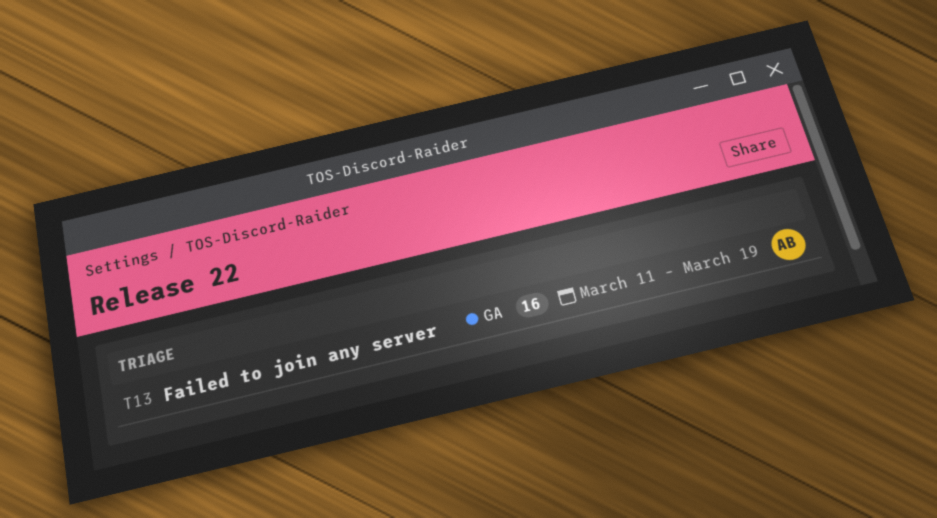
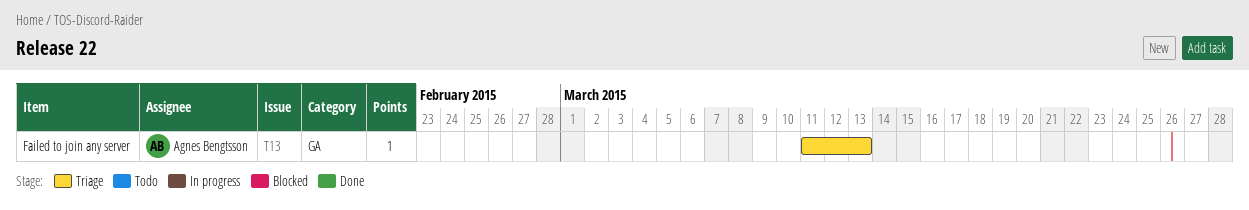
T13, estimate: 16 -> 1
T13, due: Mar 19 -> Mar 13

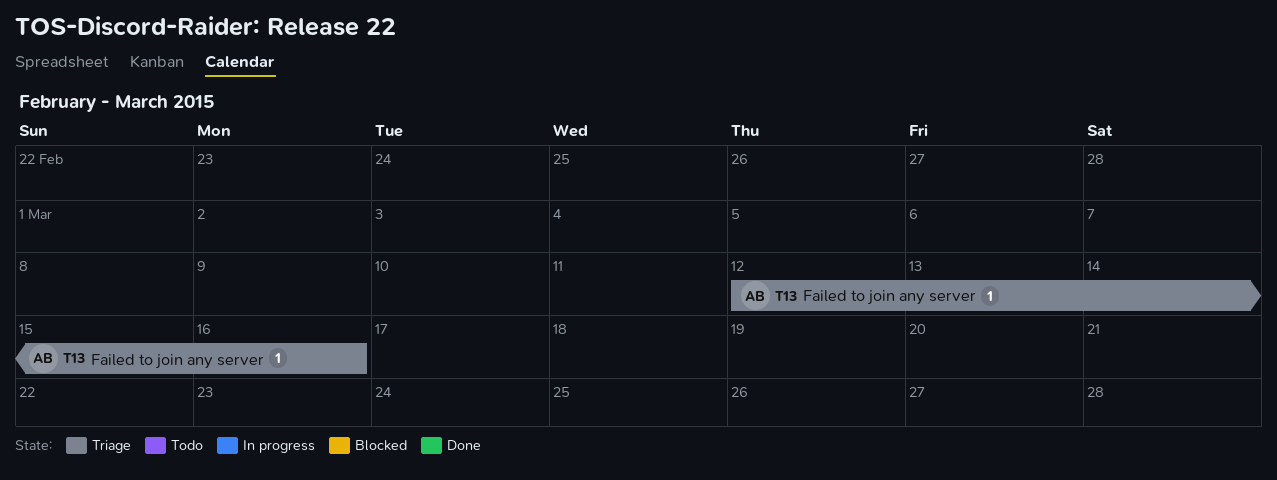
T13, start: Mar 11 -> Mar 12
T13, due: Mar 13 -> Mar 16

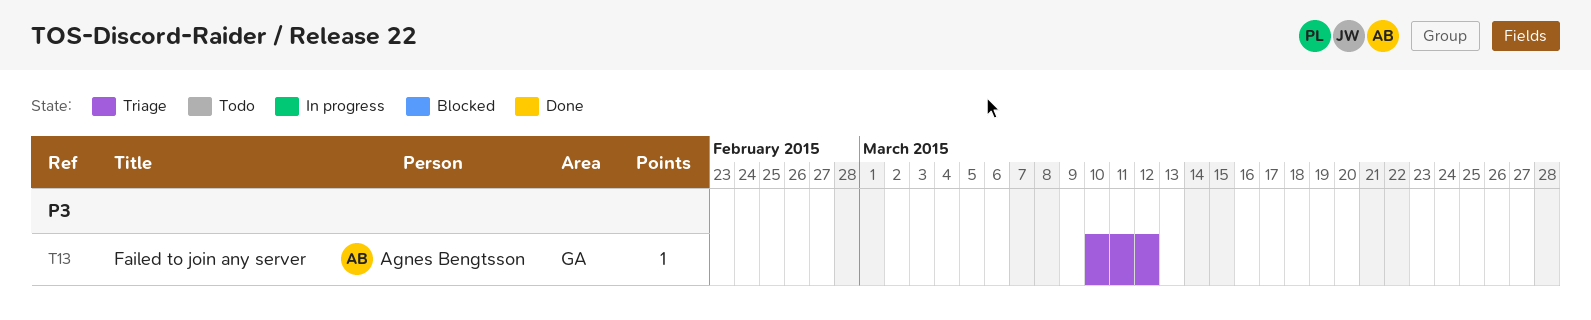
T13, start: Mar 12 -> Mar 10
T13, due: Mar 16 -> Mar 12

